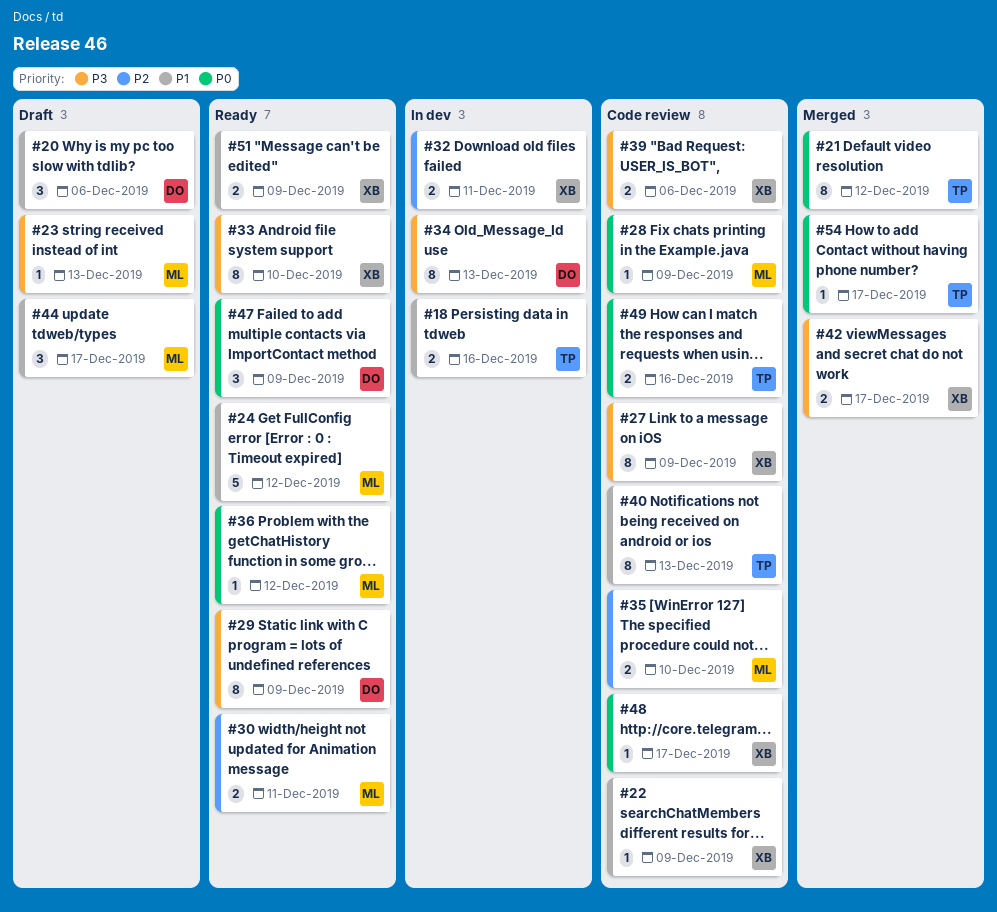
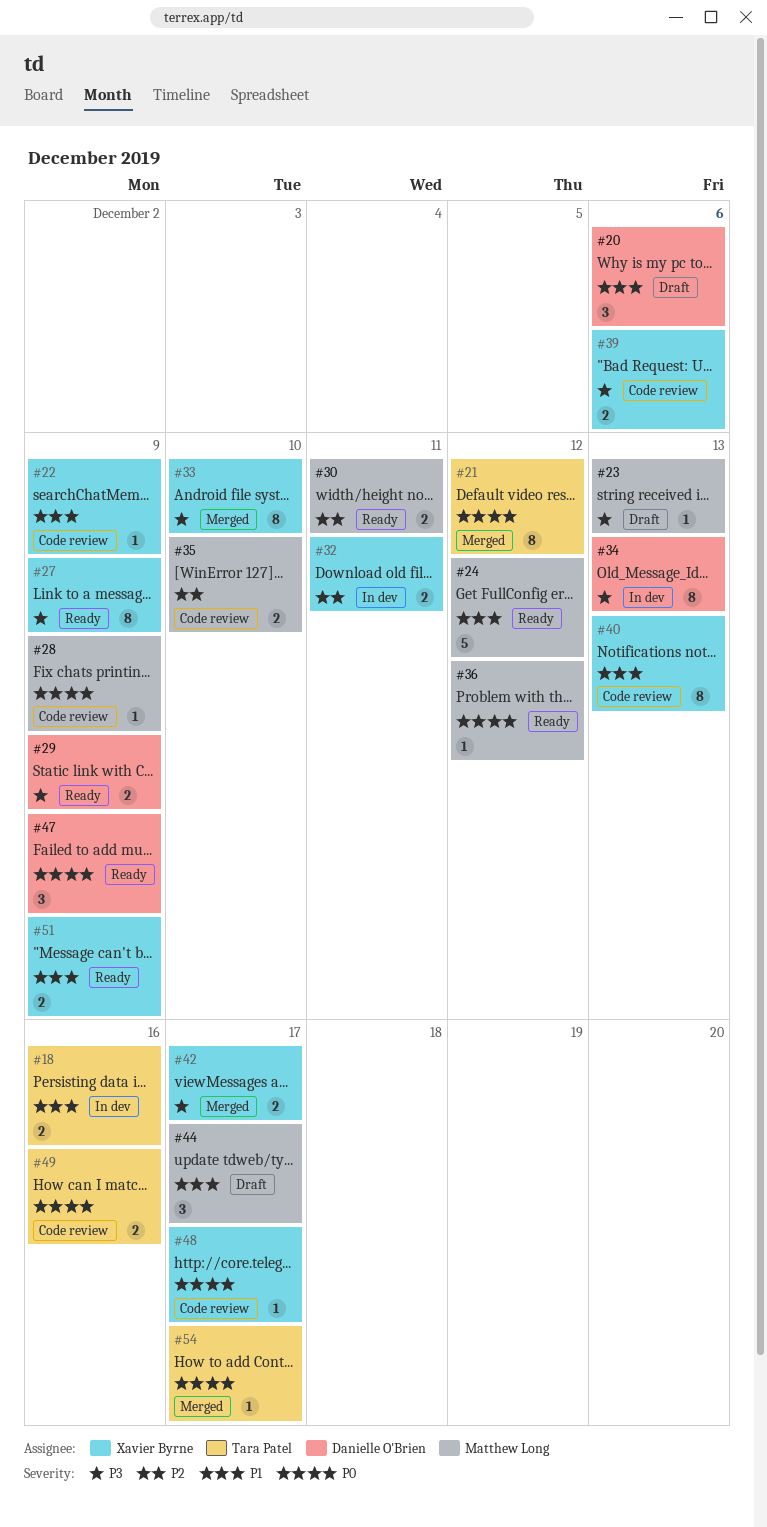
#27, status: Code review -> Ready
#29, estimate: 8 -> 2
#33, status: Ready -> Merged
#40, owner: Tara Patel -> Xavier Byrne

